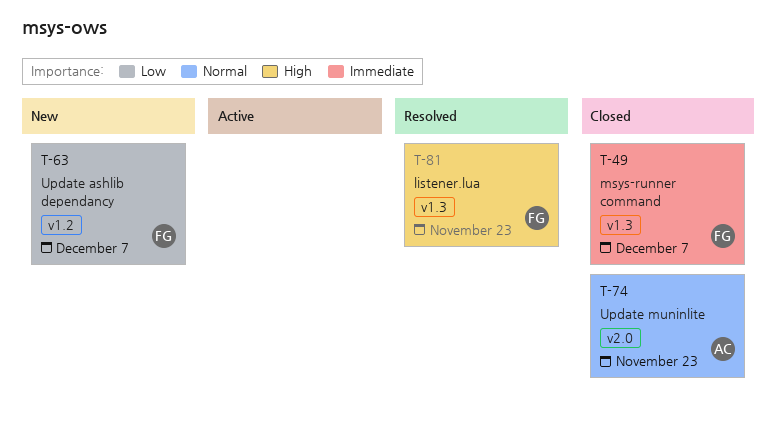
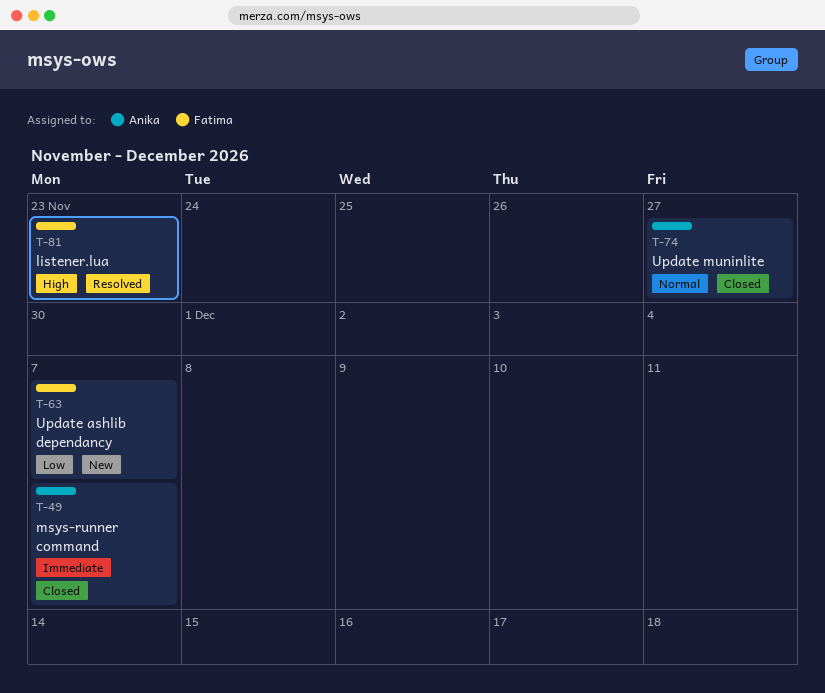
T-49, owner: Fatima -> Anika
T-74, due: Nov 23 -> Nov 27

